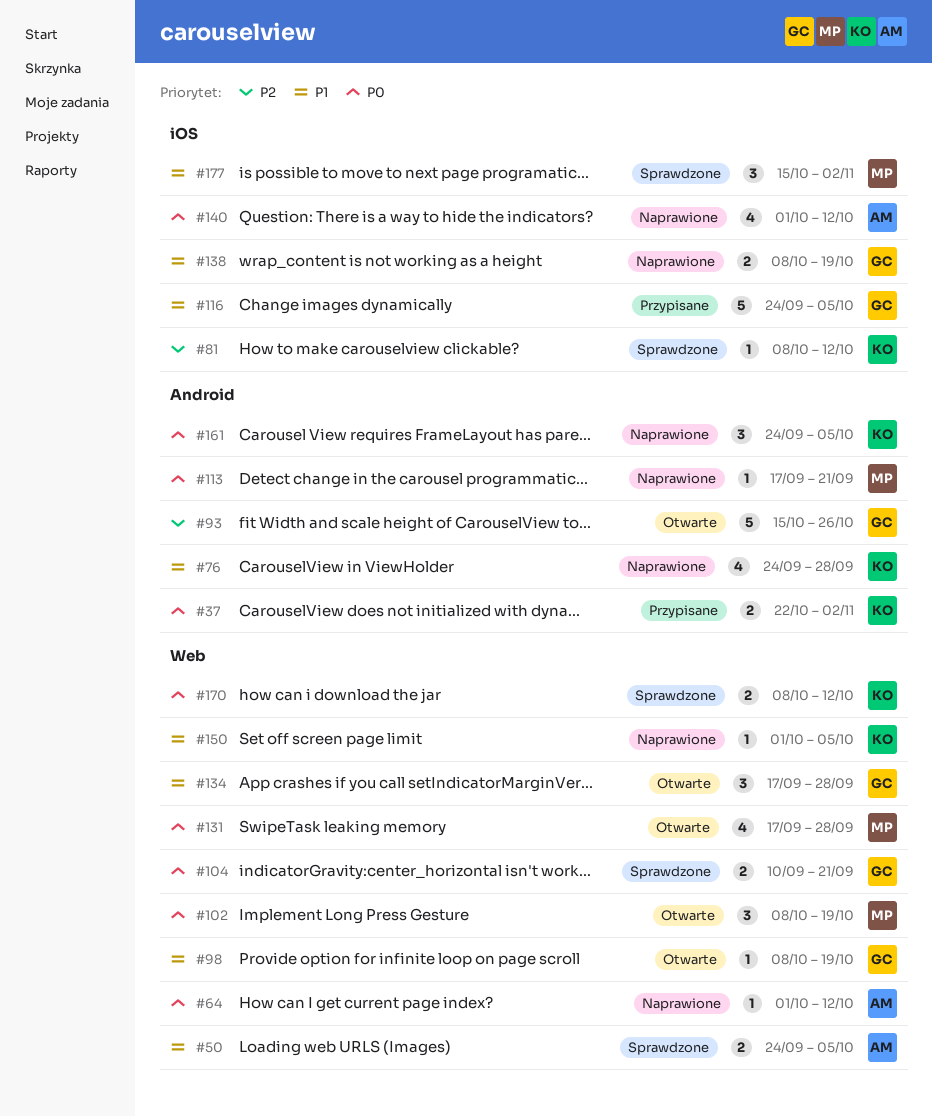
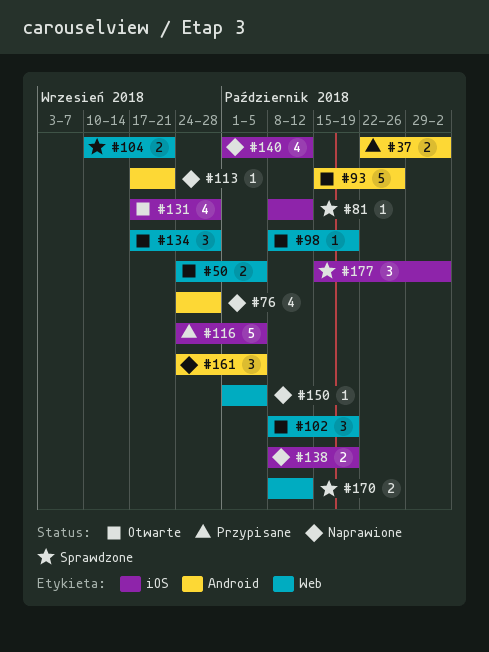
#50, status: Sprawdzone -> Otwarte
#64: present -> none
#131, label: Web -> iOS

